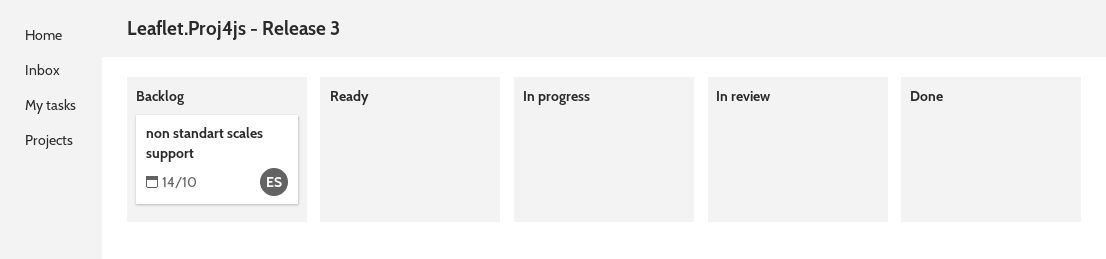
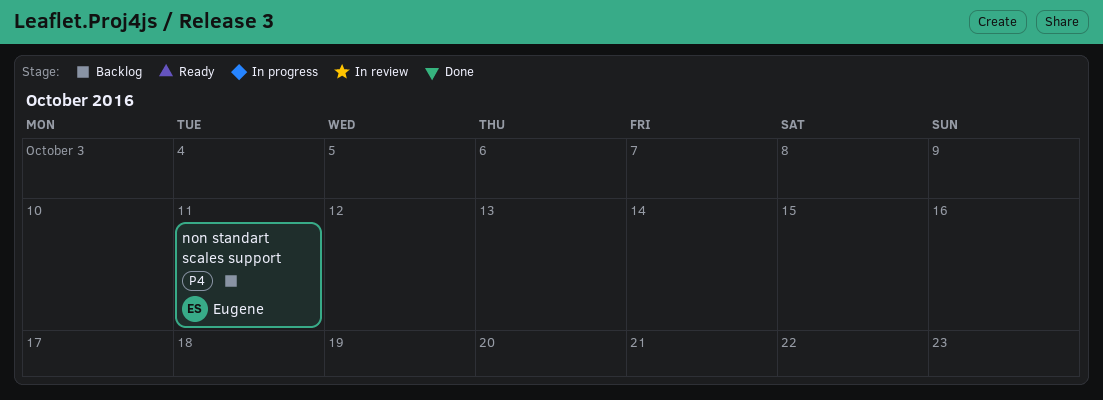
non standart scales support, due: Oct 14 -> Oct 11

